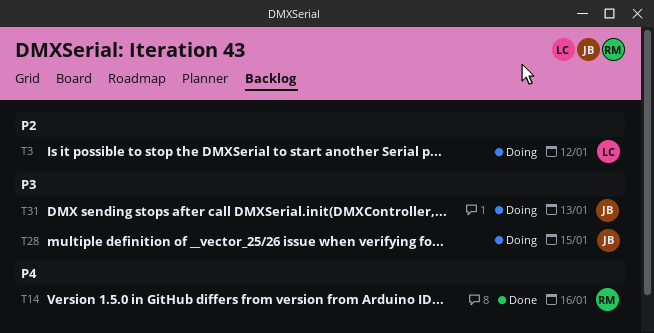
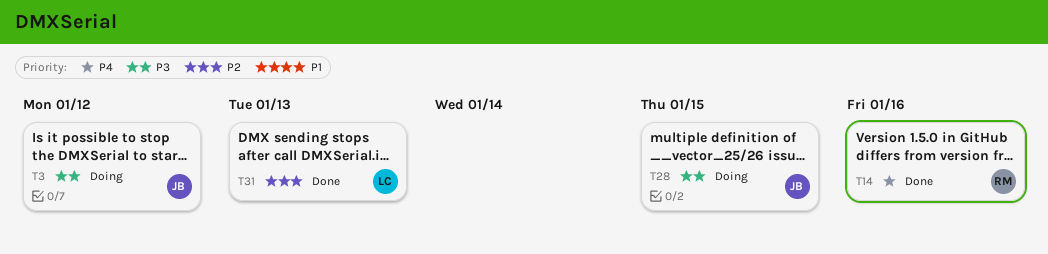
T3, owner: LC -> JB
T3, priority: P2 -> P3
T31, status: Doing -> Done
T31, owner: JB -> LC
T31, priority: P3 -> P2

